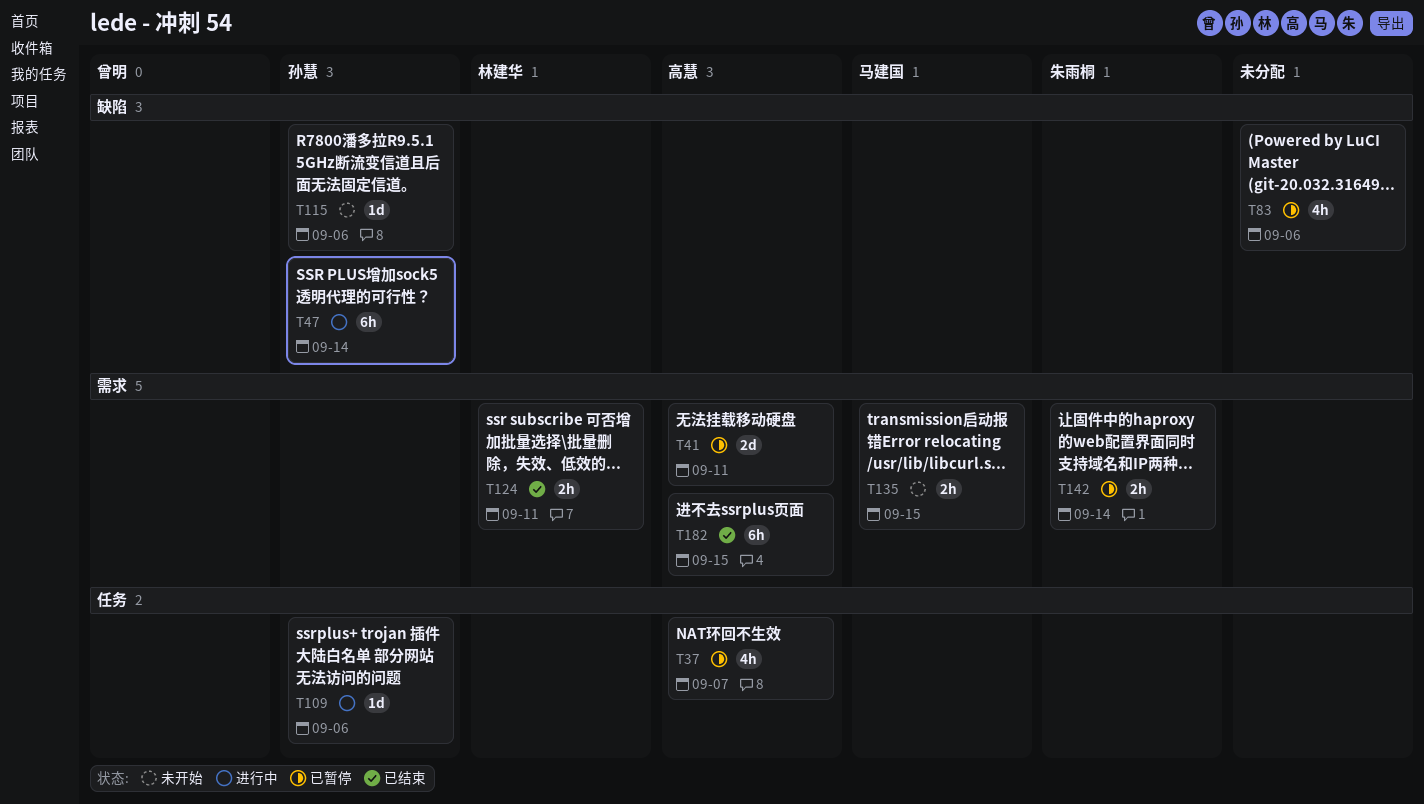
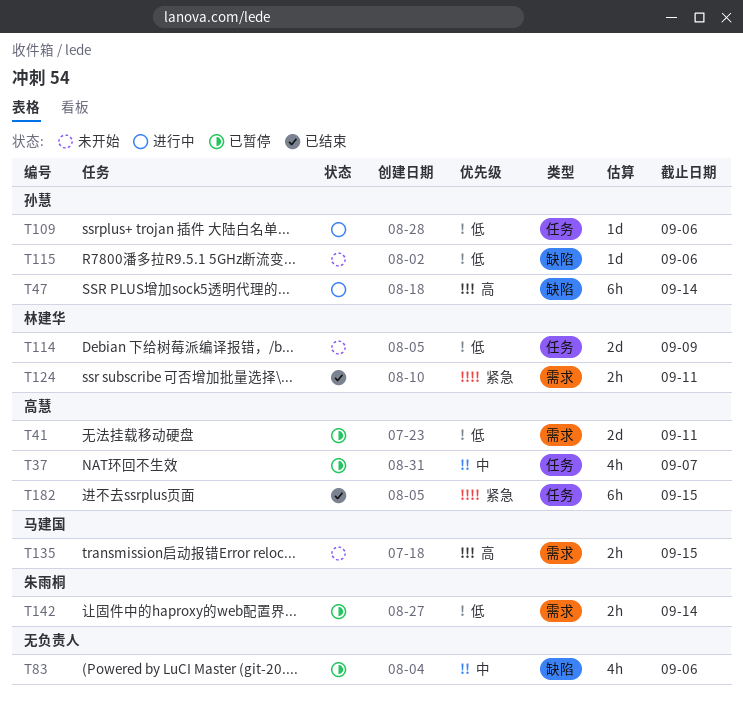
T114: none -> present
T182, label: 需求 -> 任务

